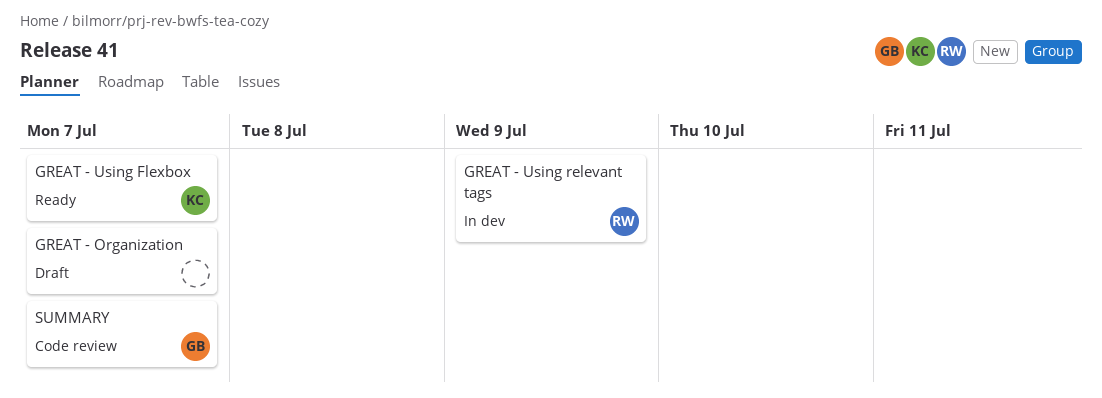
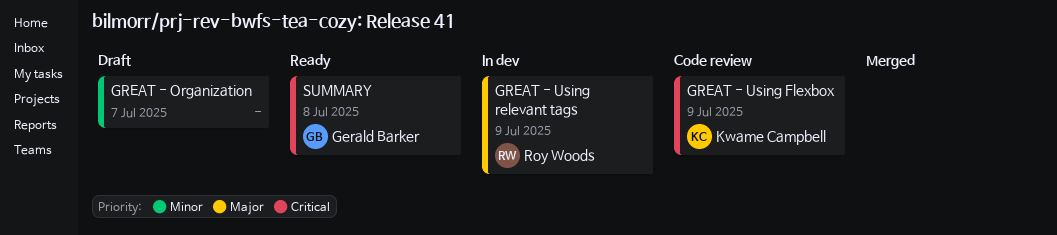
GREAT - Using Flexbox, status: Ready -> Code review
GREAT - Using Flexbox, due: Jul 7 -> Jul 9
SUMMARY, status: Code review -> Ready
SUMMARY, due: Jul 7 -> Jul 8

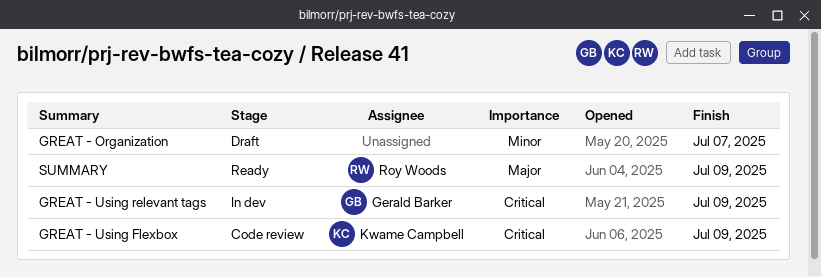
GREAT - Using relevant tags, owner: Roy Woods -> Gerald Barker
GREAT - Using relevant tags, priority: Major -> Critical
SUMMARY, owner: Gerald Barker -> Roy Woods
SUMMARY, priority: Critical -> Major
SUMMARY, due: Jul 8 -> Jul 9

